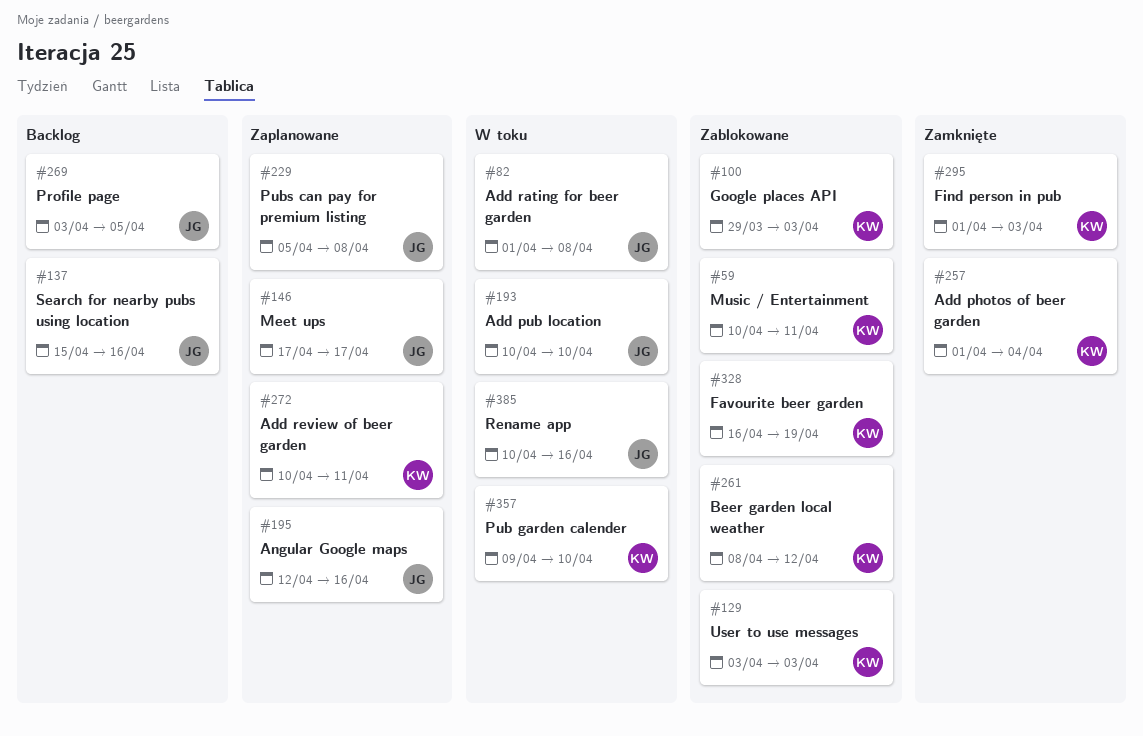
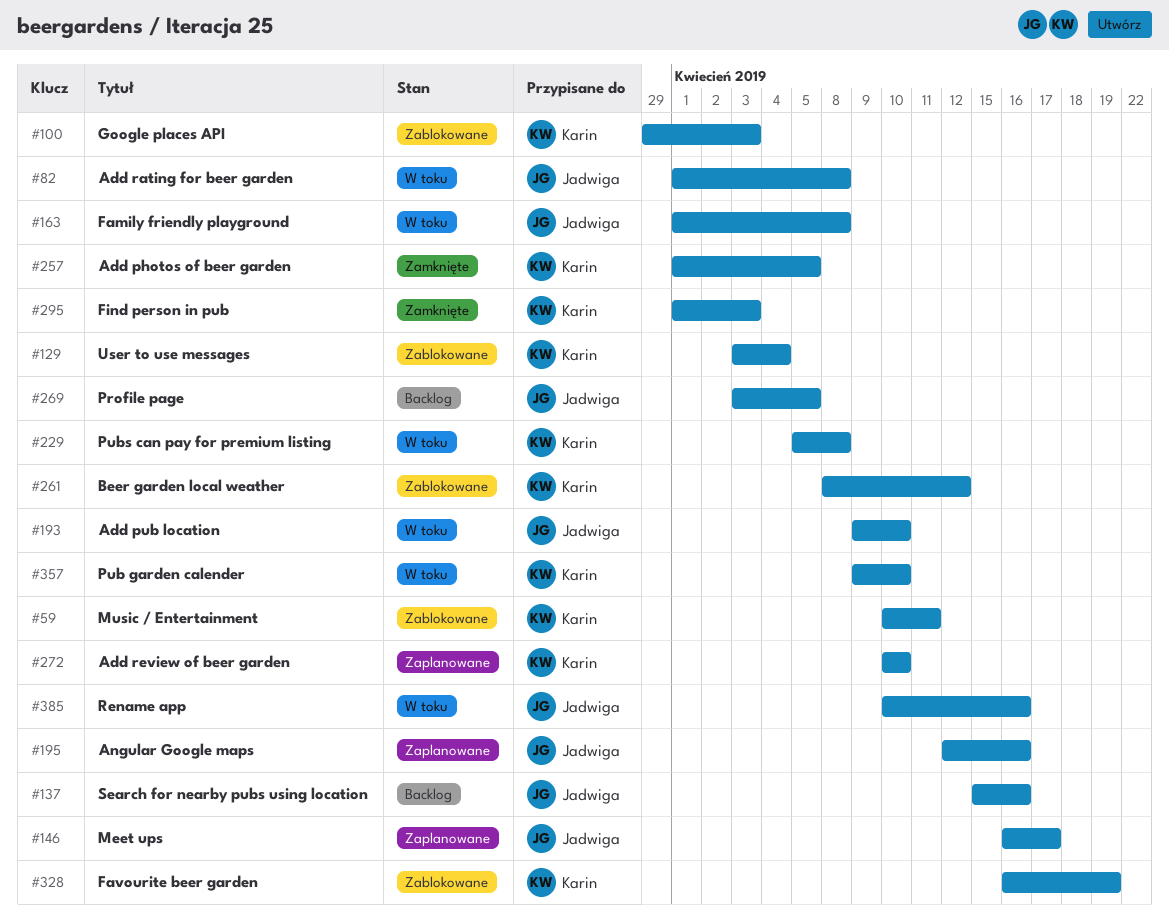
#129, due: Apr 3 -> Apr 4
#146, start: Apr 17 -> Apr 16
#163: none -> present
#193, start: Apr 10 -> Apr 9
#229, status: Zaplanowane -> W toku
#229, owner: Jadwiga -> Karin
#257, due: Apr 4 -> Apr 5
#272, due: Apr 11 -> Apr 10

